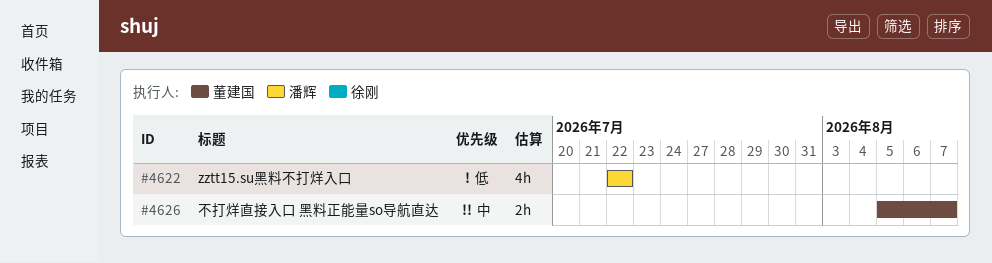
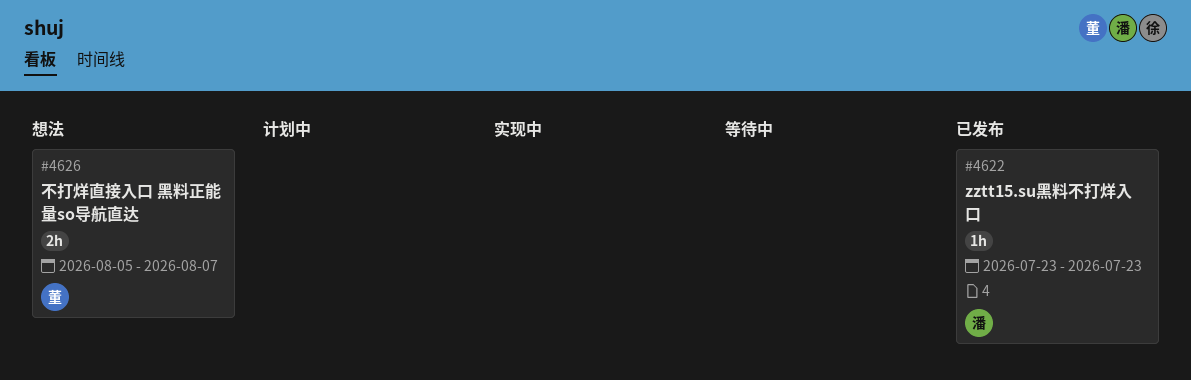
#4622, estimate: 4h -> 1h
#4622, start: Jul 22 -> Jul 23
#4622, due: Jul 22 -> Jul 23

